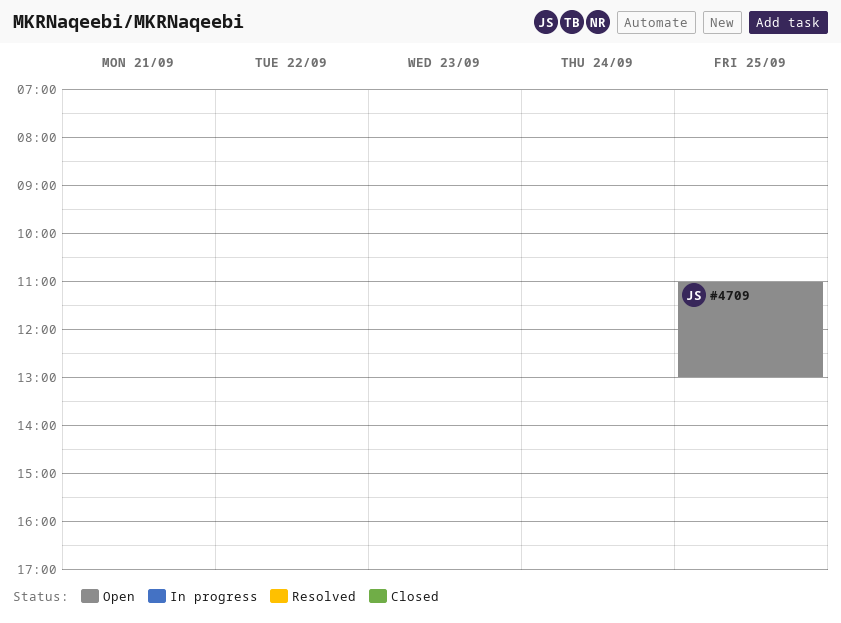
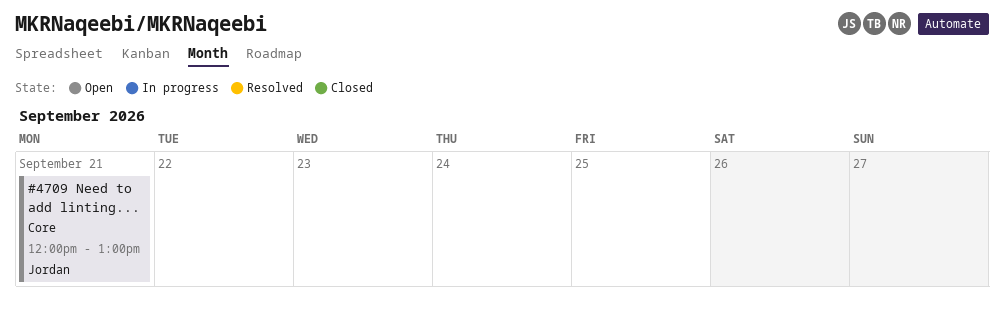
#4709, day: Sep 25 -> Sep 21
#4709, begins: 11:00 -> 12:00

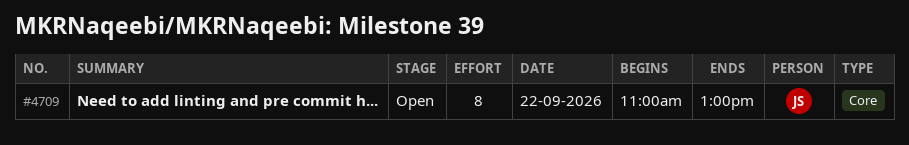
#4709, day: Sep 21 -> Sep 22
#4709, begins: 12:00 -> 11:00

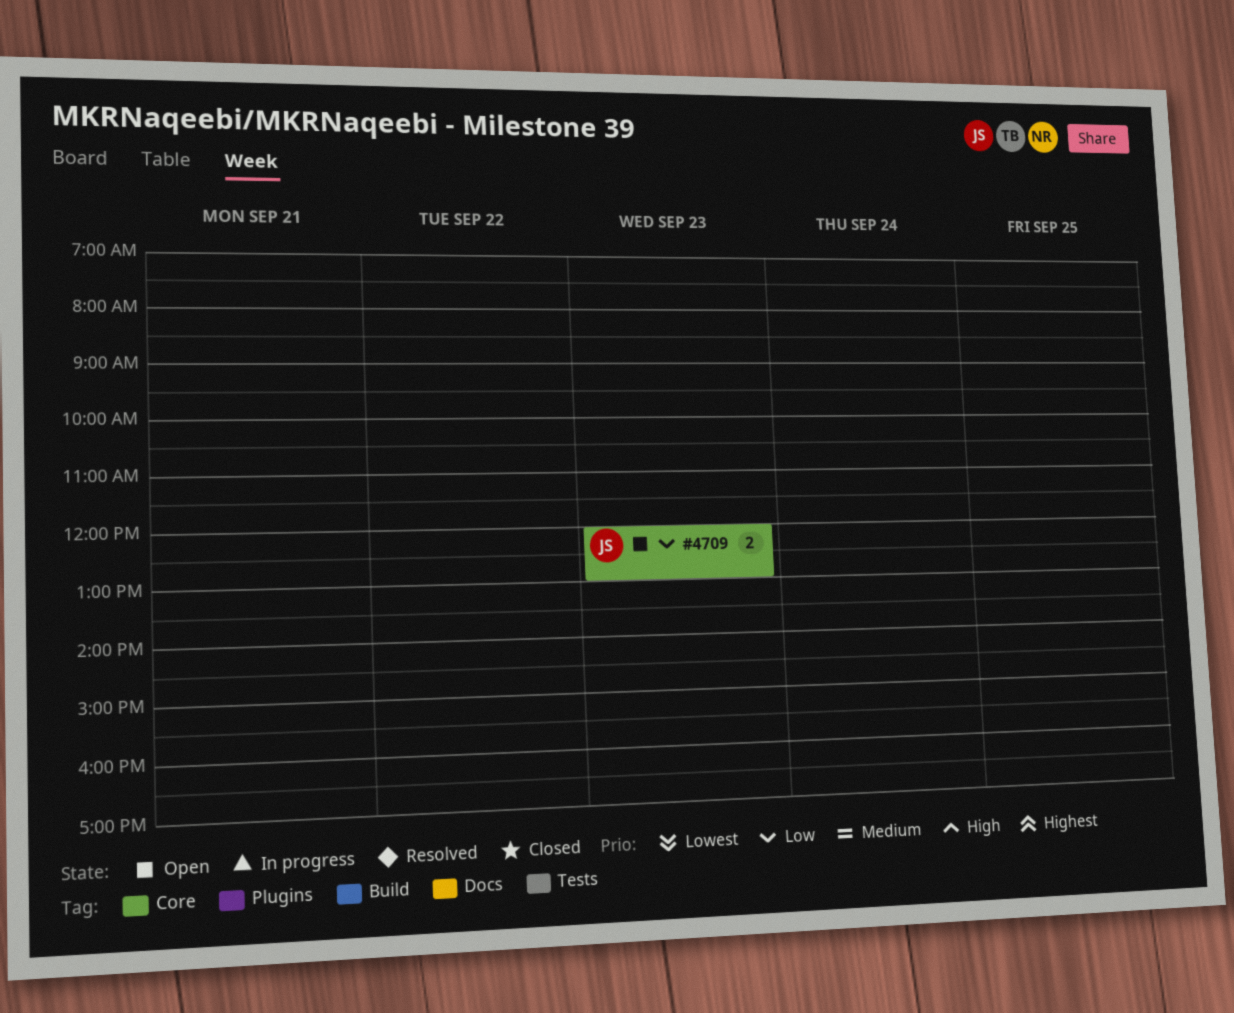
#4709, estimate: 8 -> 2
#4709, day: Sep 22 -> Sep 23
#4709, begins: 11:00 -> 12:00

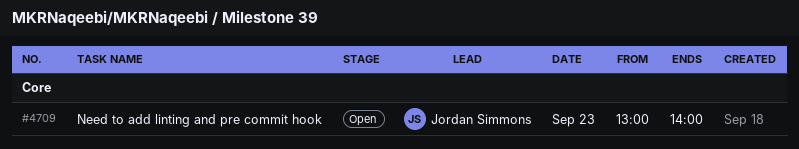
#4709, begins: 12:00 -> 13:00
#4709, ends: 13:00 -> 14:00

